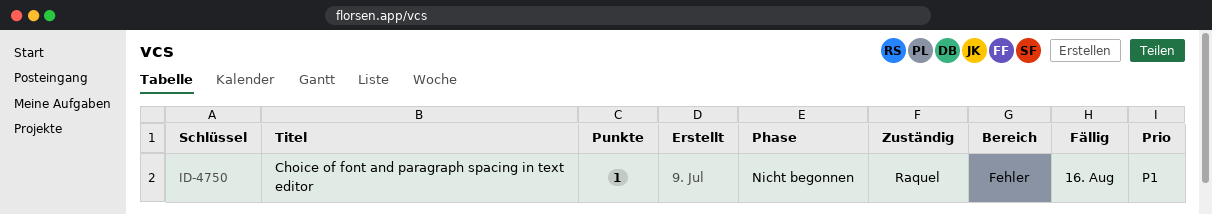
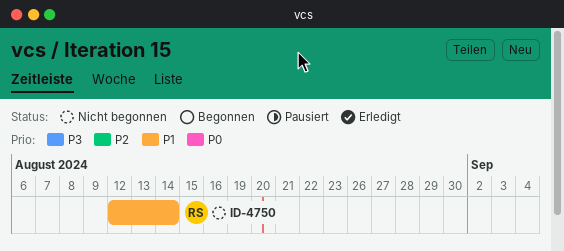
ID-4750, due: Aug 16 -> Aug 14

